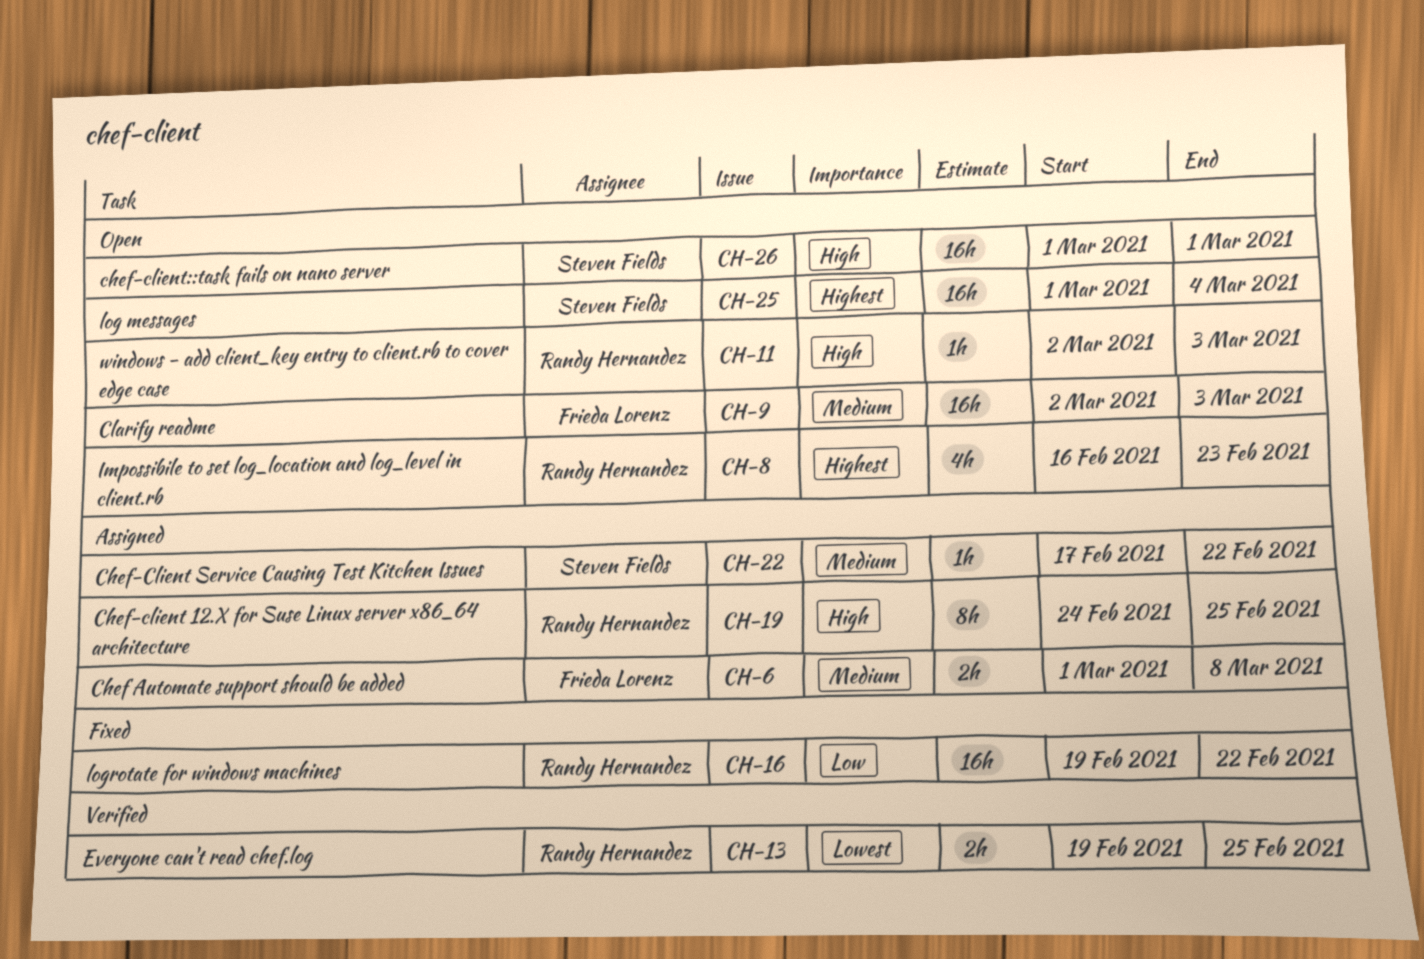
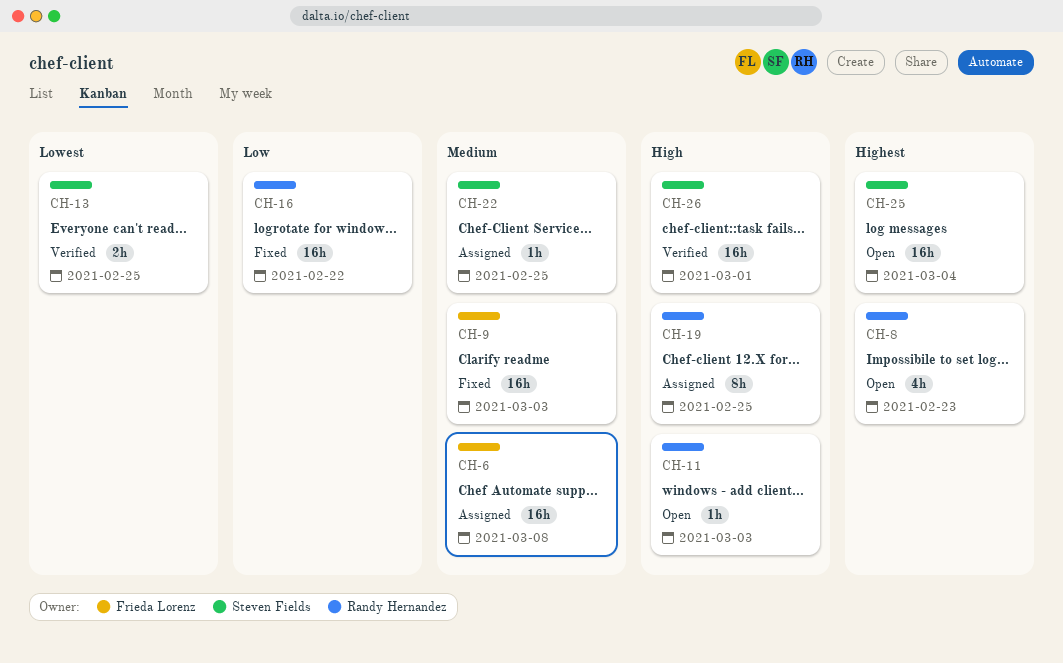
CH-6, estimate: 2h -> 16h
CH-9, status: Open -> Fixed
CH-13, owner: Randy Hernandez -> Steven Fields
CH-22, due: Feb 22 -> Feb 25
CH-26, status: Open -> Verified

